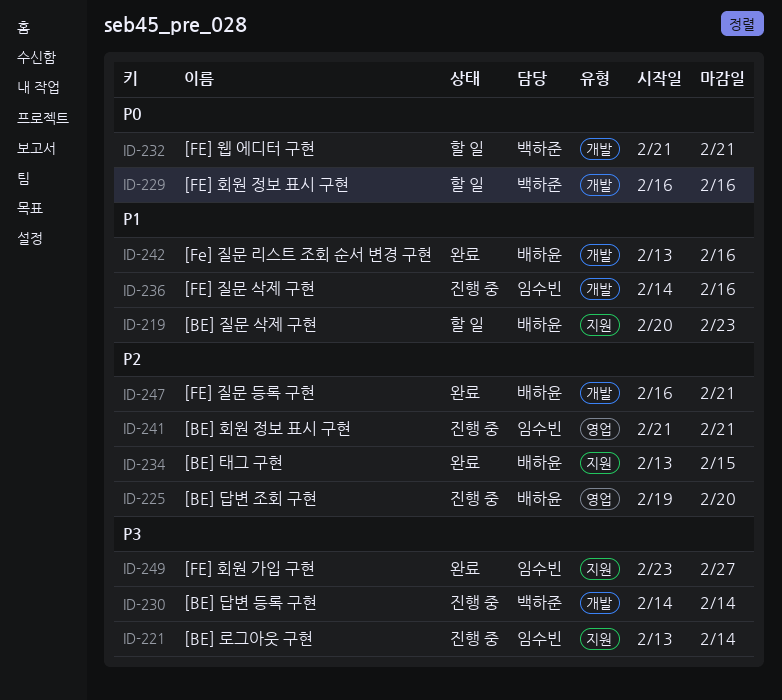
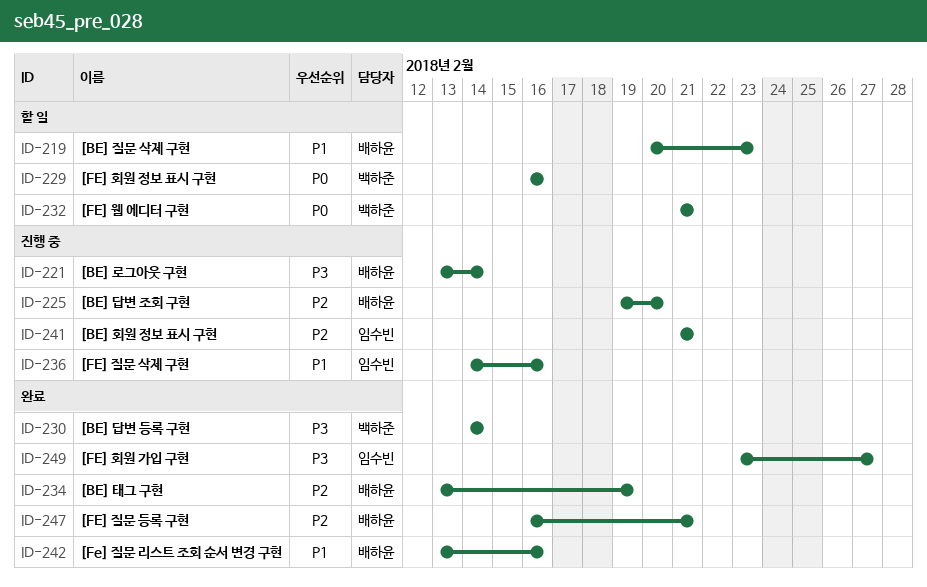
ID-221, owner: 임수빈 -> 배하윤
ID-230, status: 진행 중 -> 완료
ID-234, due: Feb 15 -> Feb 19

